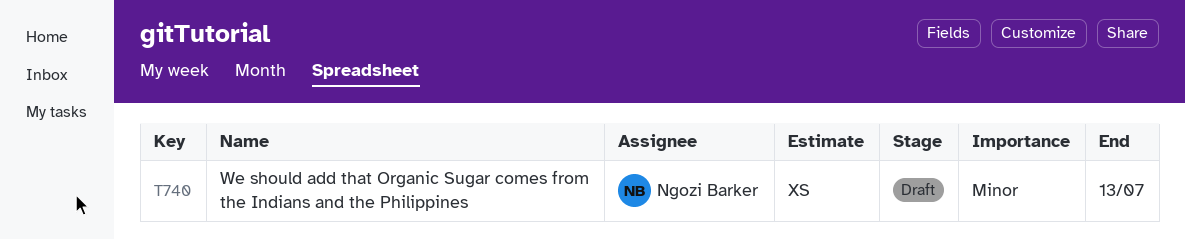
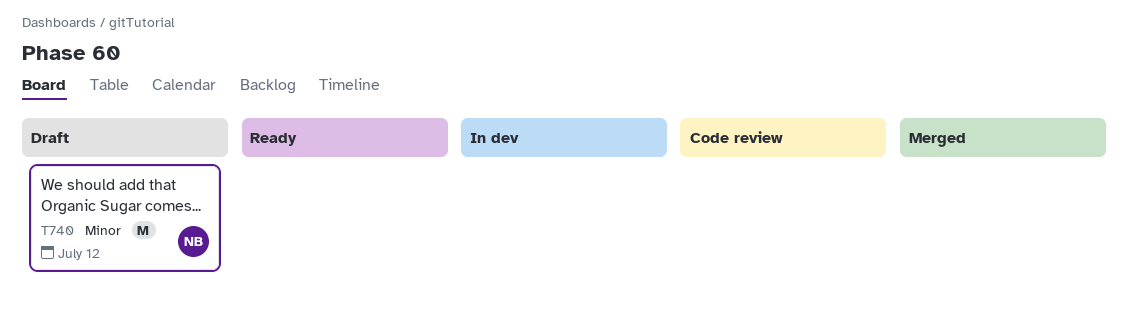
T740, estimate: XS -> M
T740, due: Jul 13 -> Jul 12

